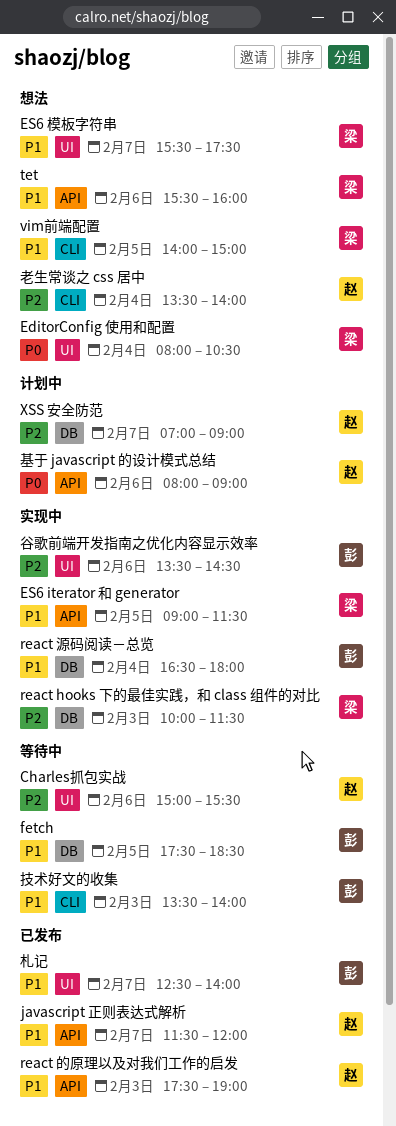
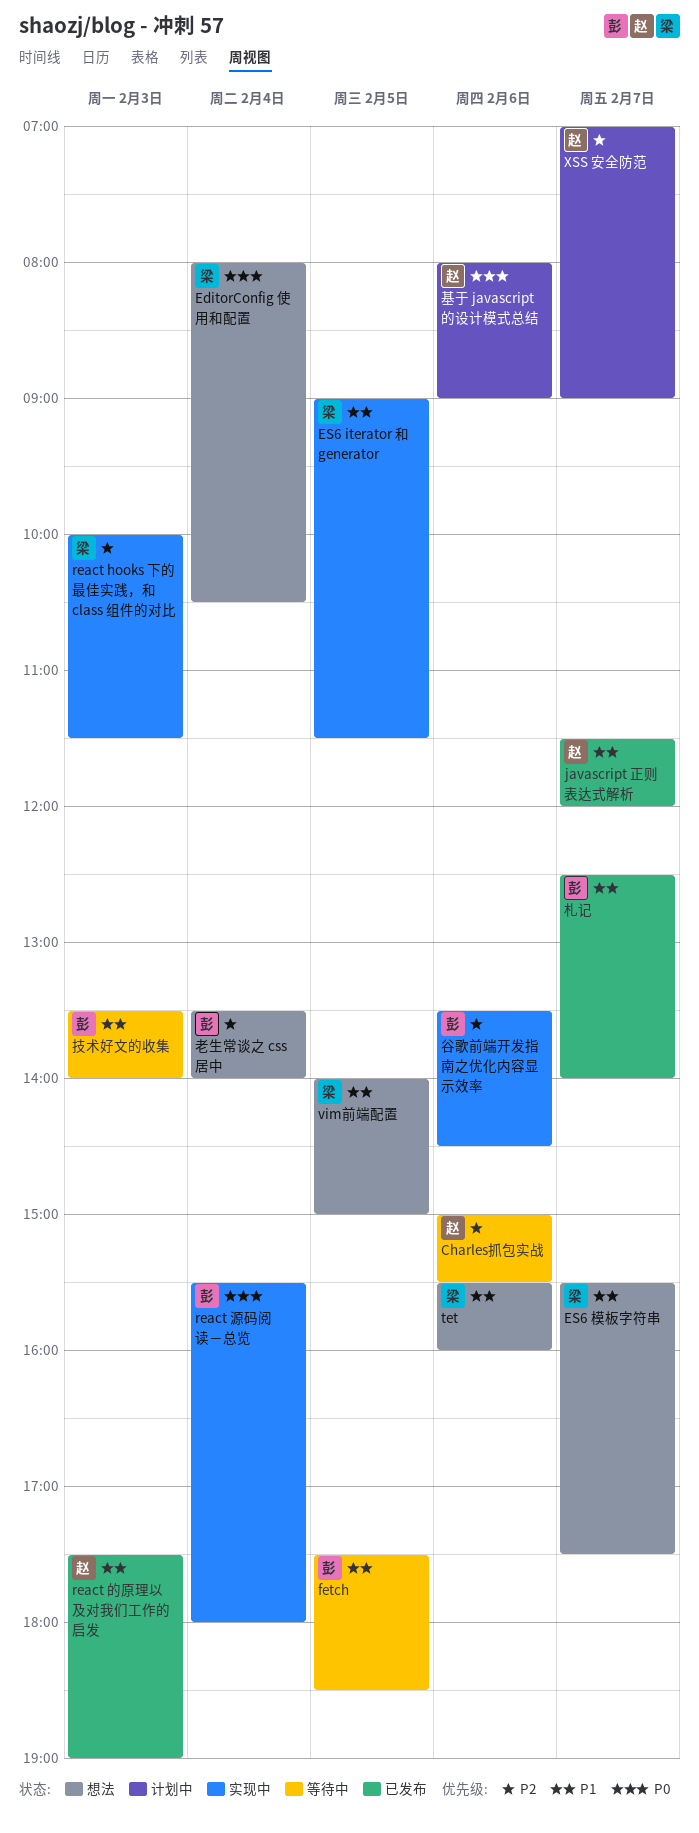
react 源码阅读－总览, priority: P1 -> P0
react 源码阅读－总览, begins: 16:30 -> 15:30
老生常谈之 css 居中, owner: 赵 -> 彭

